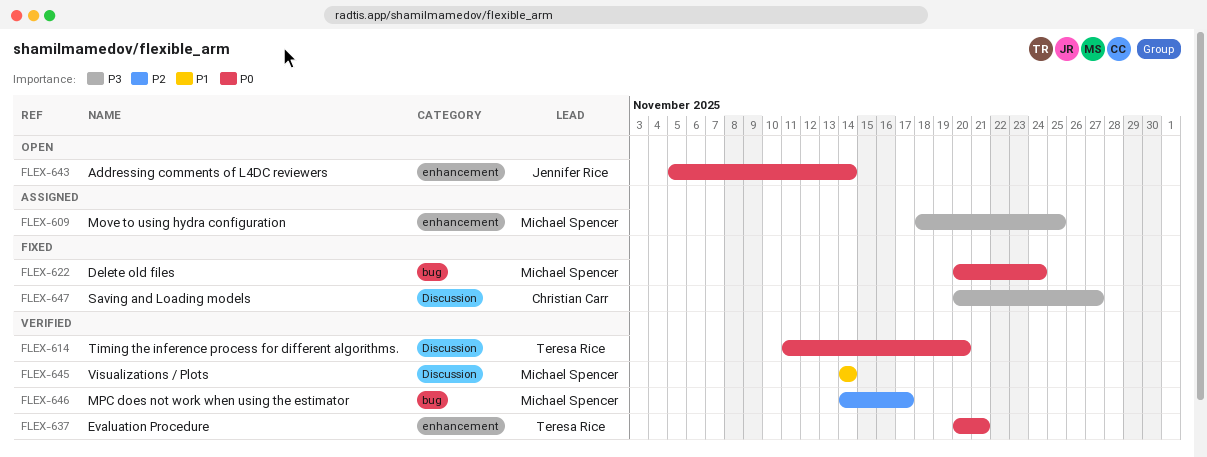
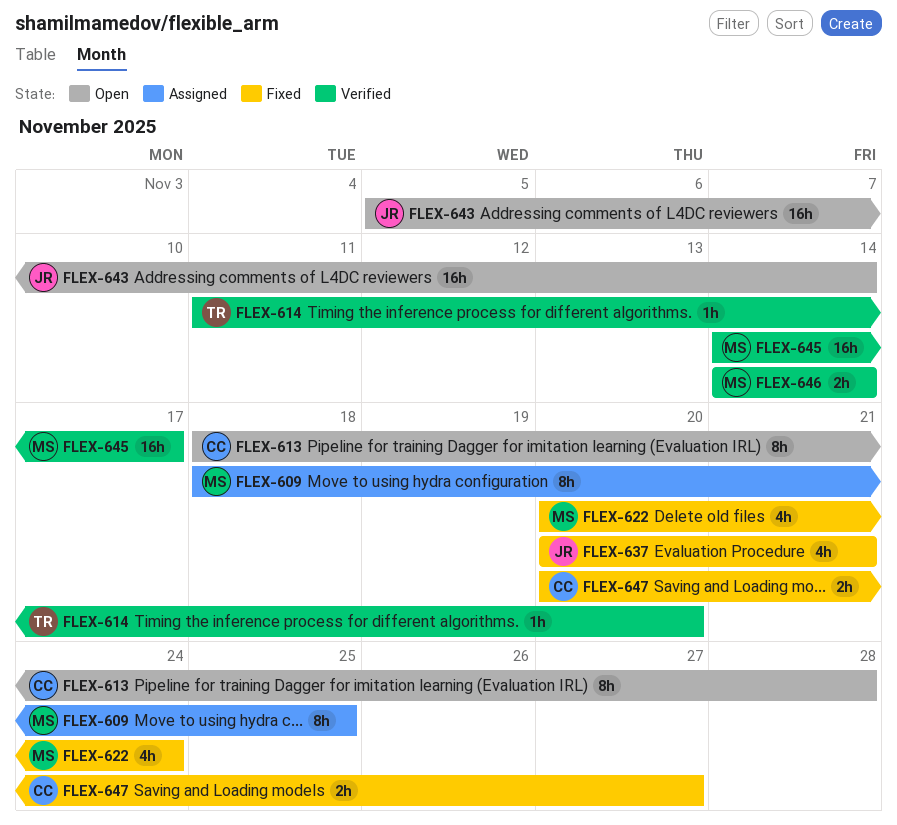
FLEX-613: none -> present
FLEX-637, status: Verified -> Fixed
FLEX-637, owner: Teresa Rice -> Jennifer Rice
FLEX-645, due: Nov 14 -> Nov 17
FLEX-646, due: Nov 17 -> Nov 14

